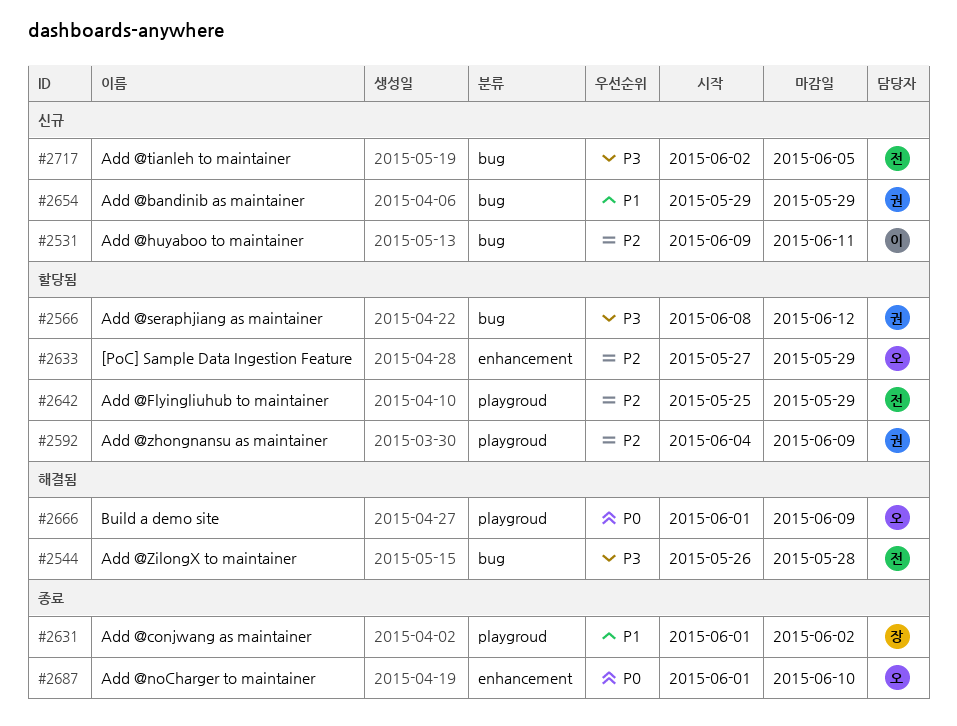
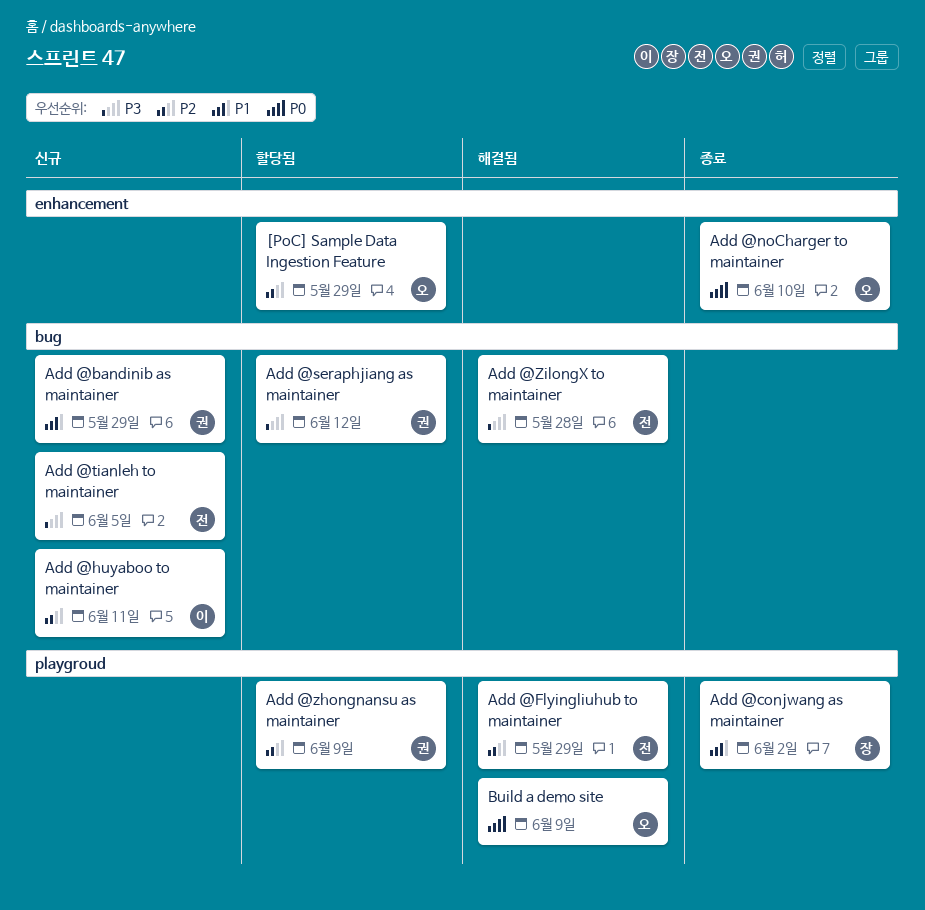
Add @Flyingliuhub to maintainer, status: 할당됨 -> 해결됨

